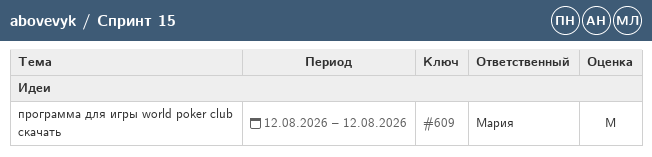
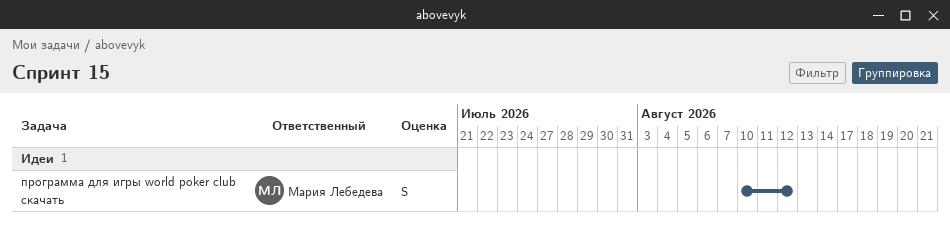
программа для игры world poker club скачать, estimate: M -> S
программа для игры world poker club скачать, start: Aug 12 -> Aug 10

